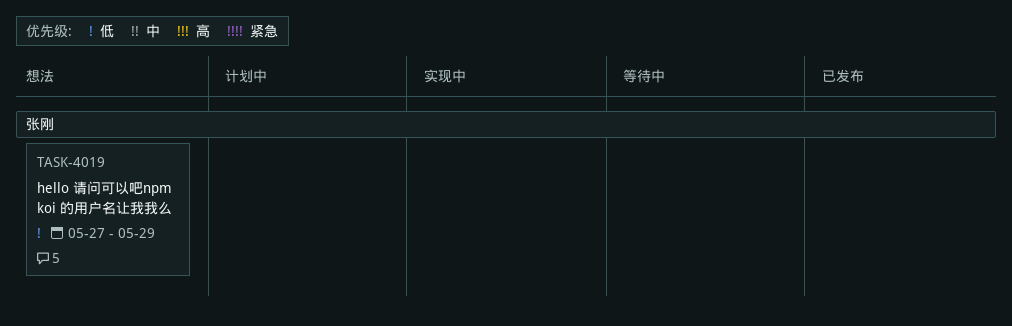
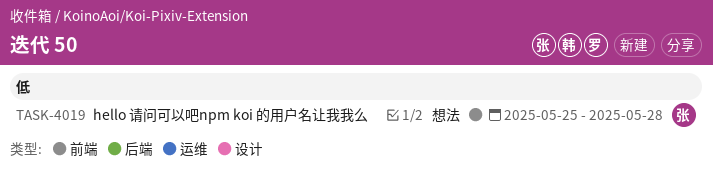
TASK-4019, start: May 27 -> May 25
TASK-4019, due: May 29 -> May 28

